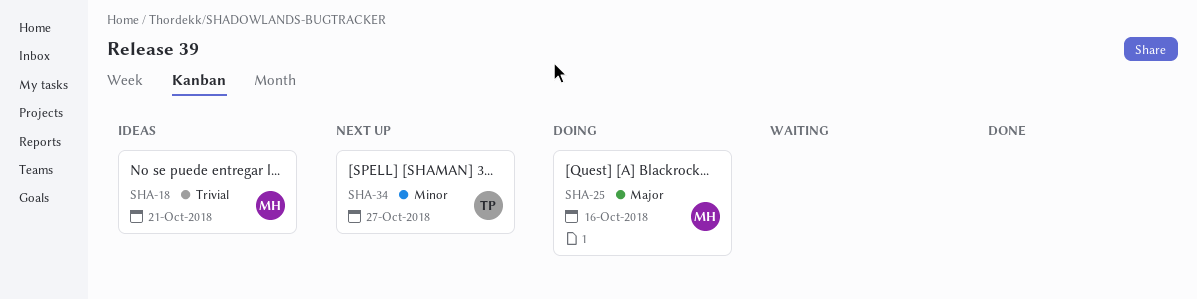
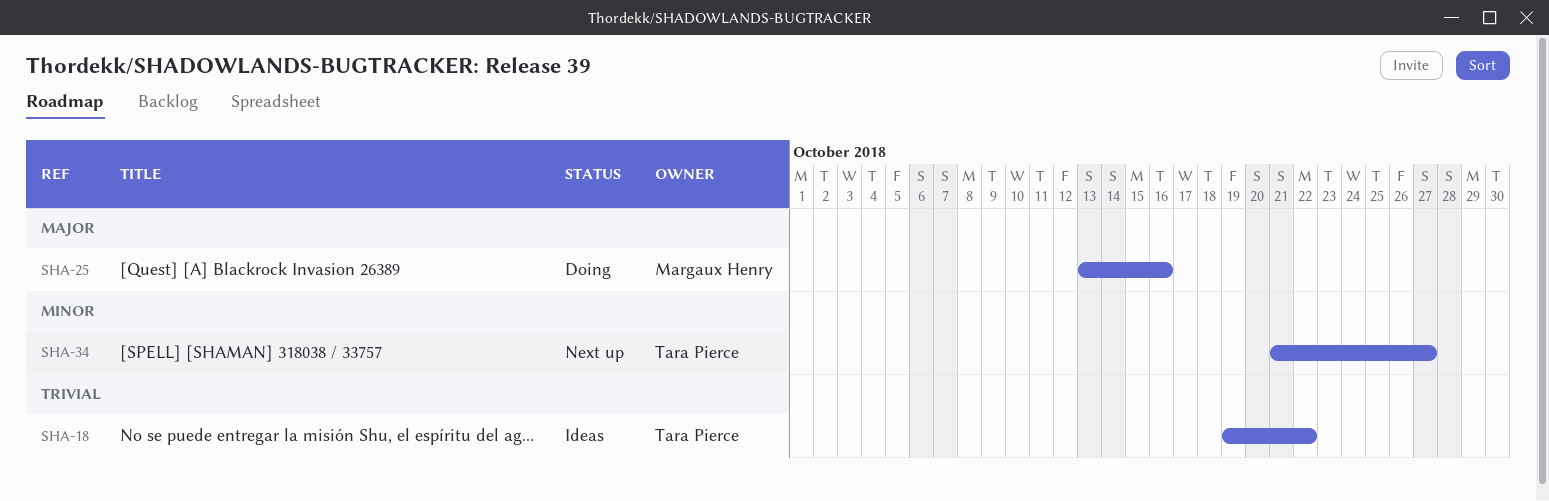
SHA-18, owner: Margaux Henry -> Tara Pierce
SHA-18, due: Oct 21 -> Oct 22

